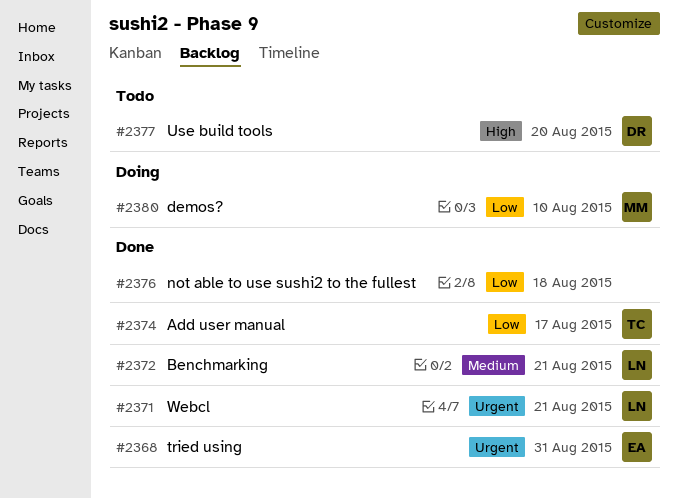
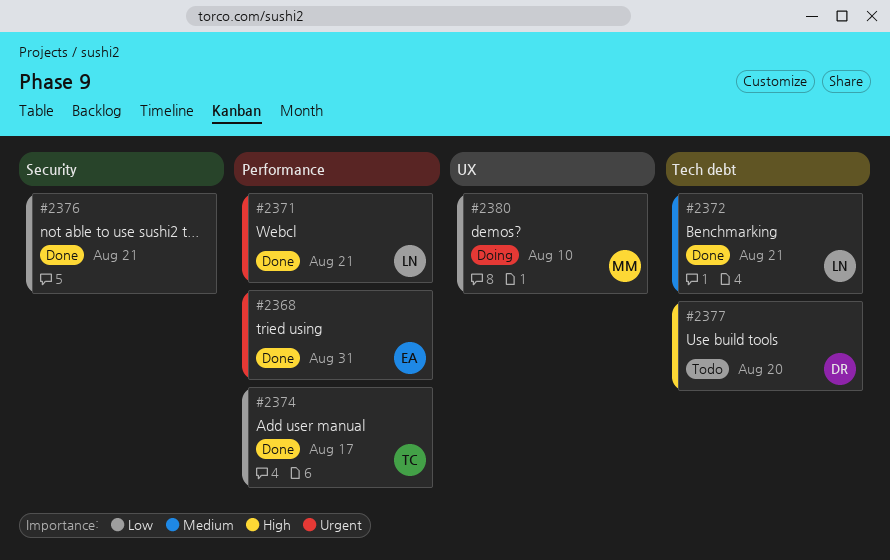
#2376, due: Aug 18 -> Aug 21

